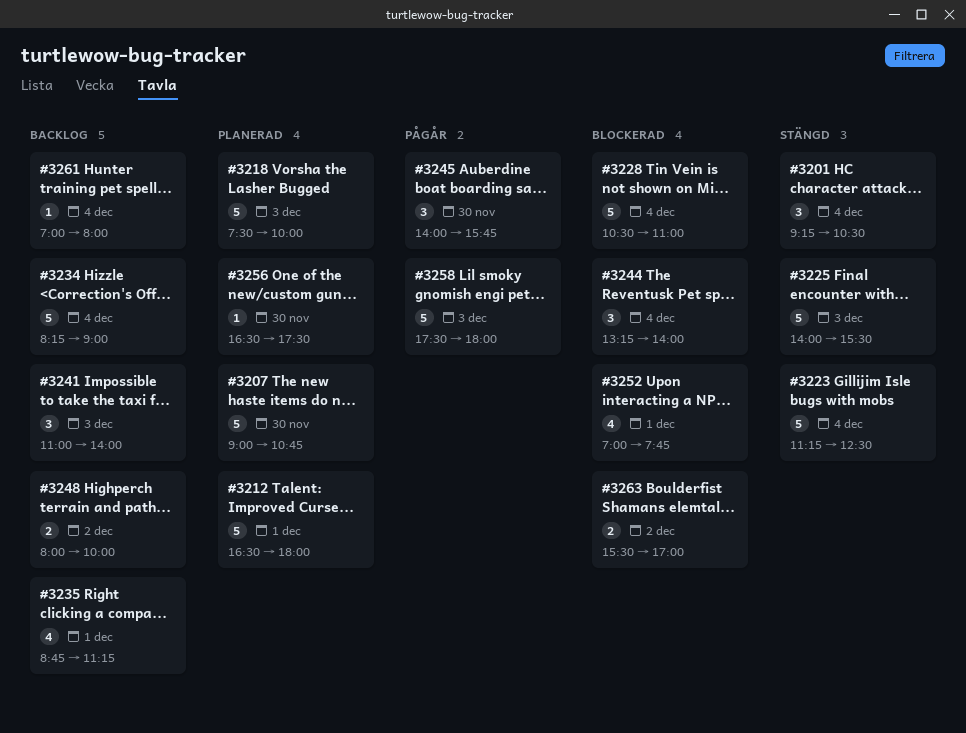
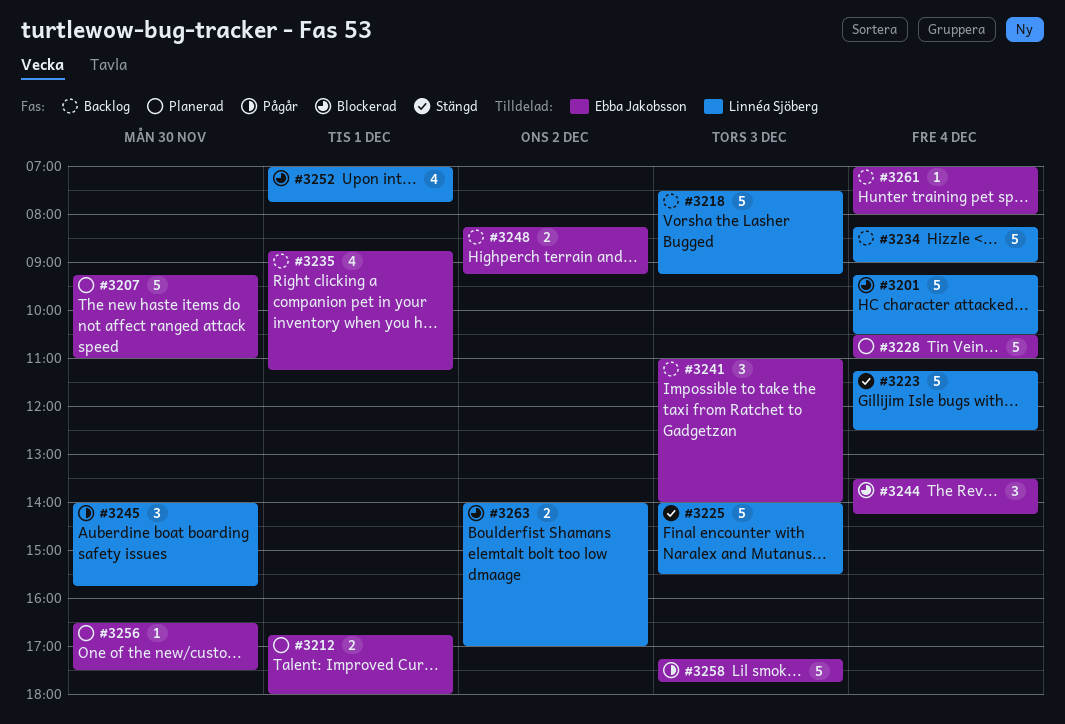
#3201, status: Stängd -> Blockerad
#3201, estimate: 3 -> 5
#3207, begins: 09:00 -> 09:15
#3207, ends: 10:45 -> 11:00
#3212, estimate: 5 -> 2
#3212, begins: 16:30 -> 16:45
#3218, status: Planerad -> Backlog
#3218, ends: 10:00 -> 09:15
#3228, status: Blockerad -> Planerad
#3244, begins: 13:15 -> 13:30
#3244, ends: 14:00 -> 14:15
#3248, begins: 08:00 -> 08:15
#3248, ends: 10:00 -> 09:15
#3258, begins: 17:30 -> 17:15
#3258, ends: 18:00 -> 17:45
#3263, begins: 15:30 -> 14:00

